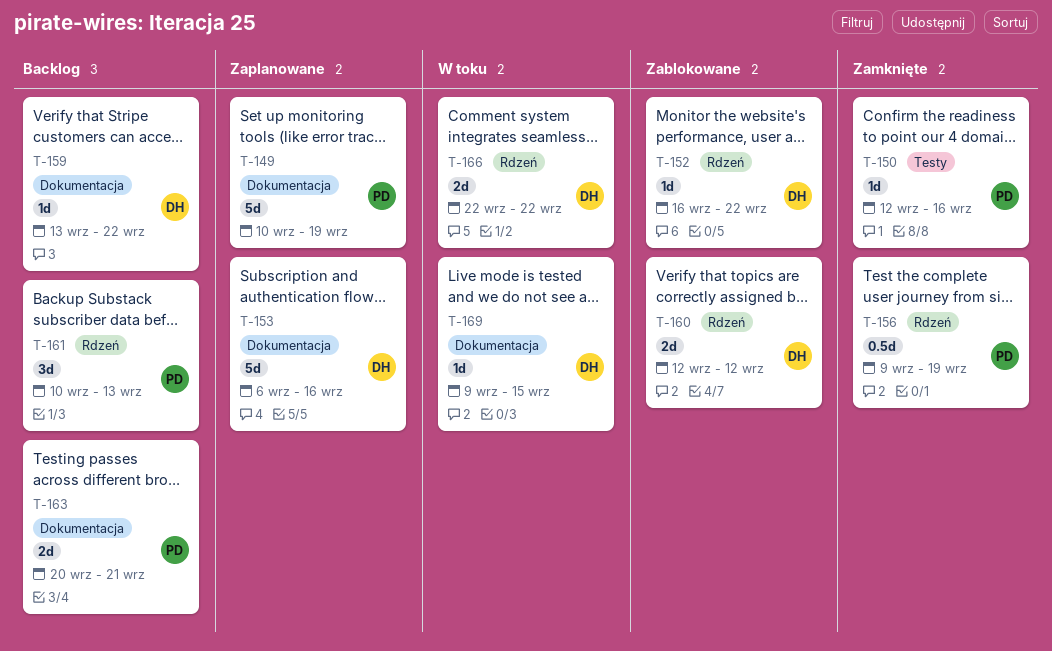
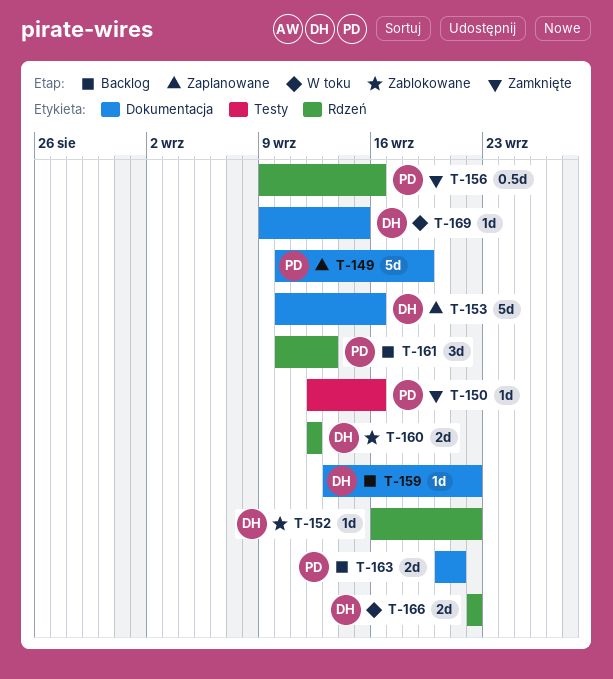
T-153, start: Sep 6 -> Sep 10
T-156, due: Sep 19 -> Sep 16

